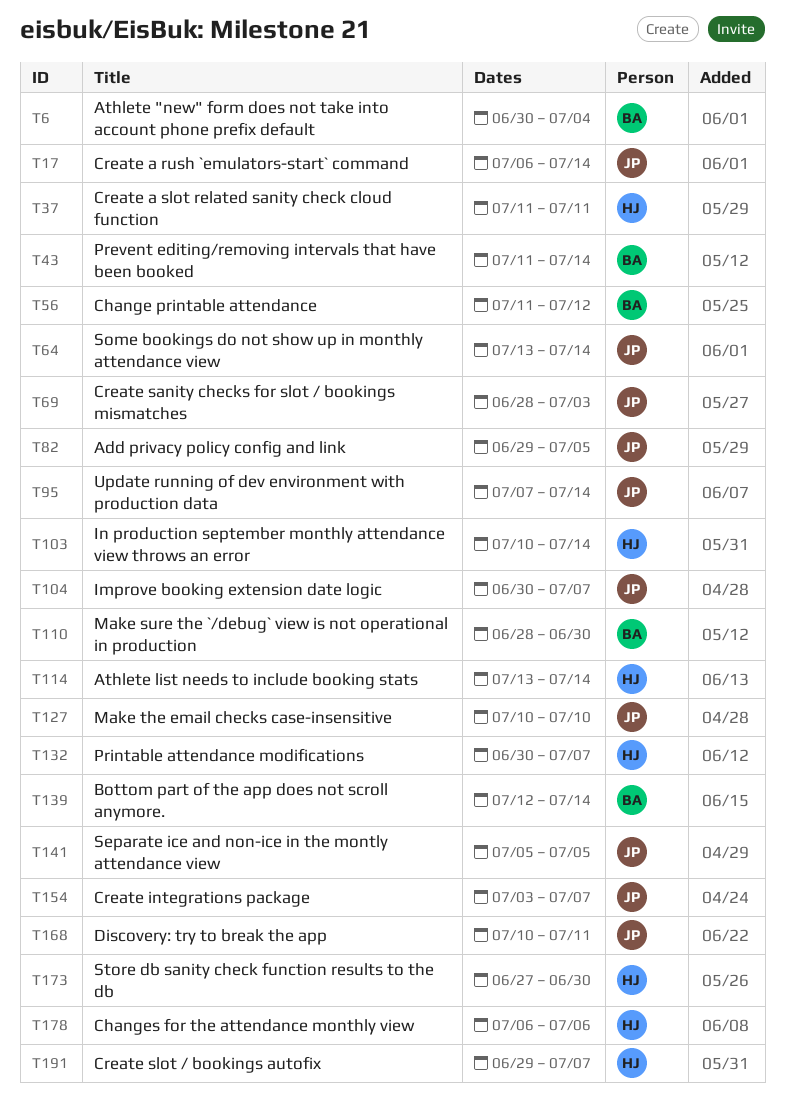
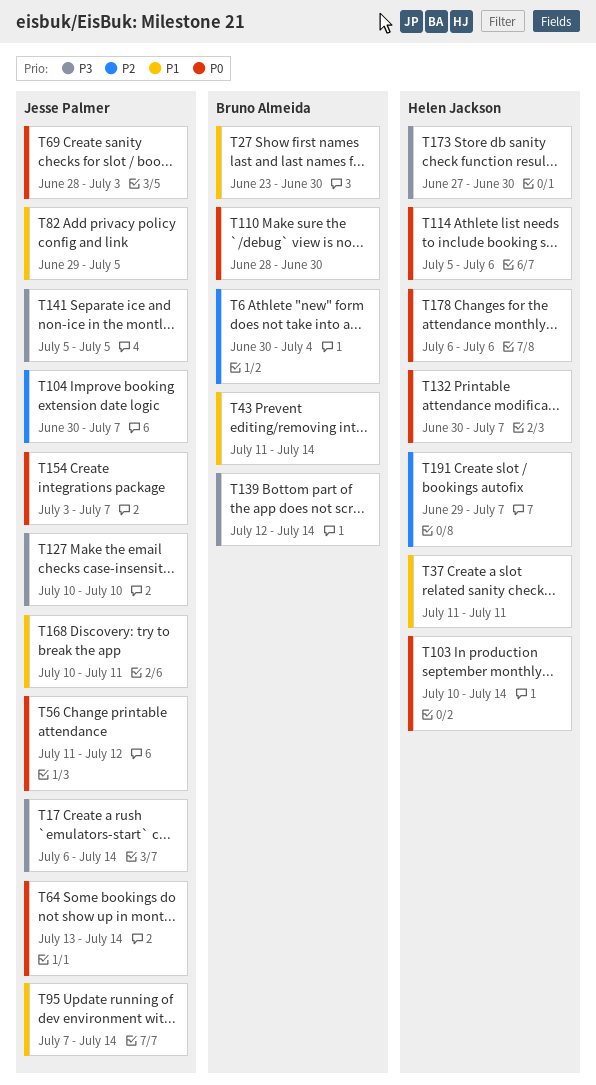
T27: none -> present
T56, owner: Bruno Almeida -> Jesse Palmer
T114, start: Jul 13 -> Jul 5
T114, due: Jul 14 -> Jul 6

